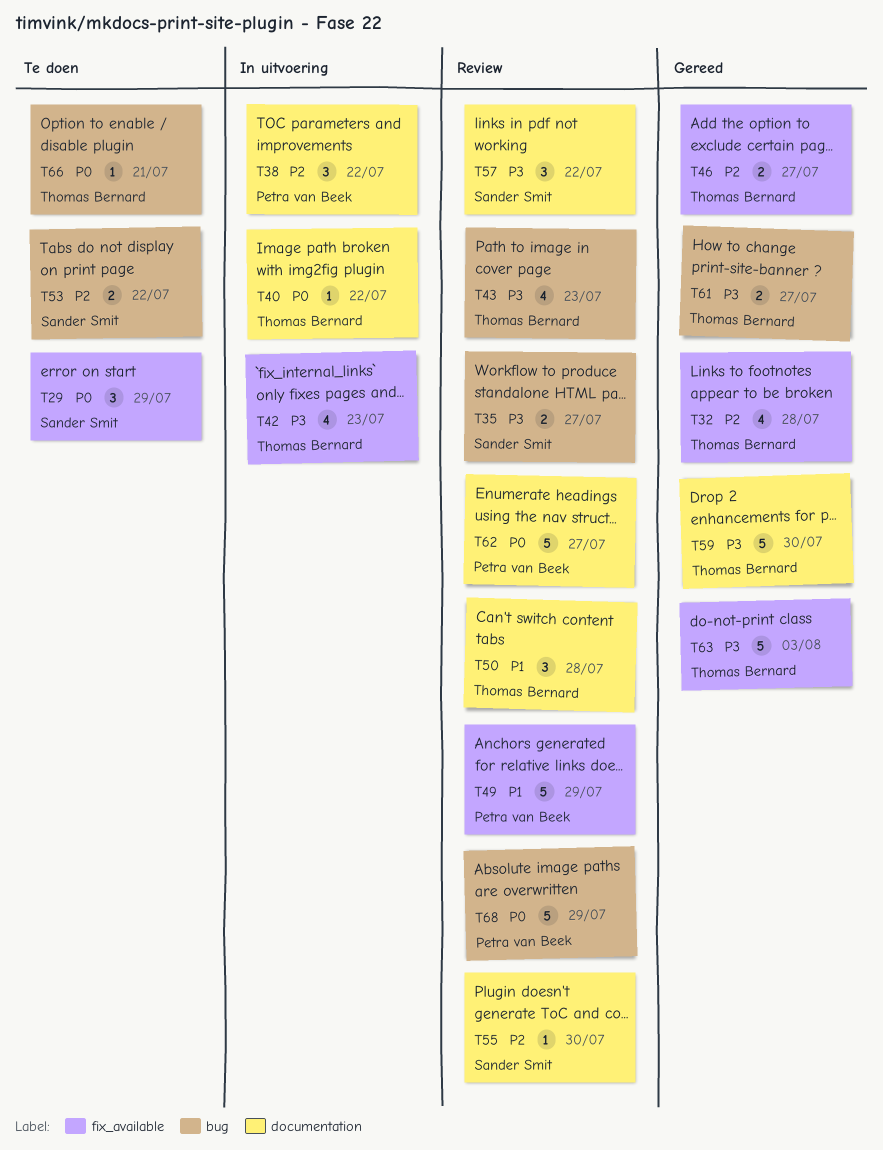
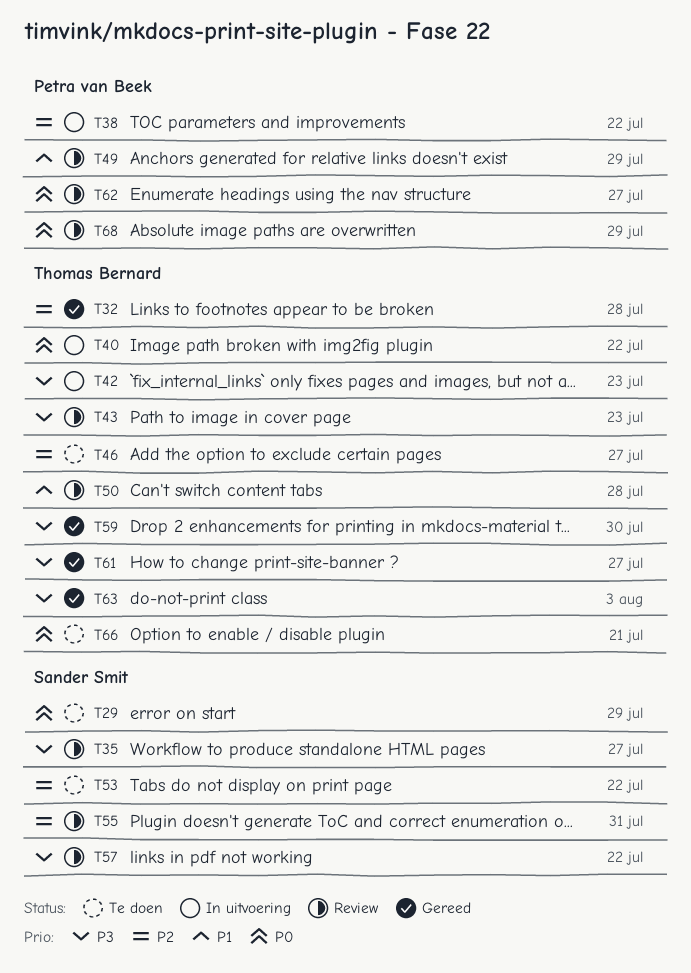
T46, status: Gereed -> Te doen
T55, due: Jul 30 -> Jul 31

